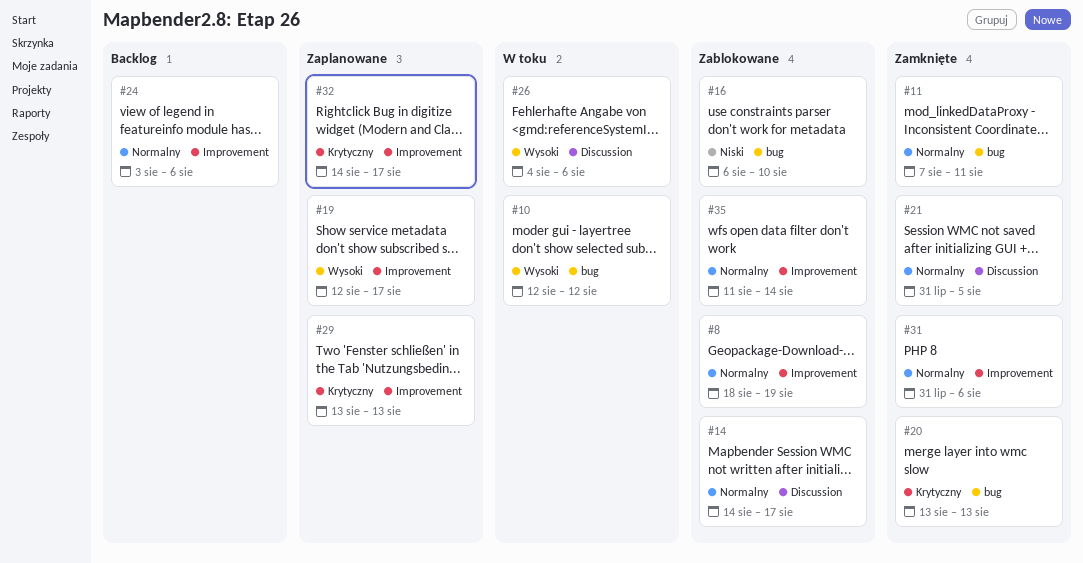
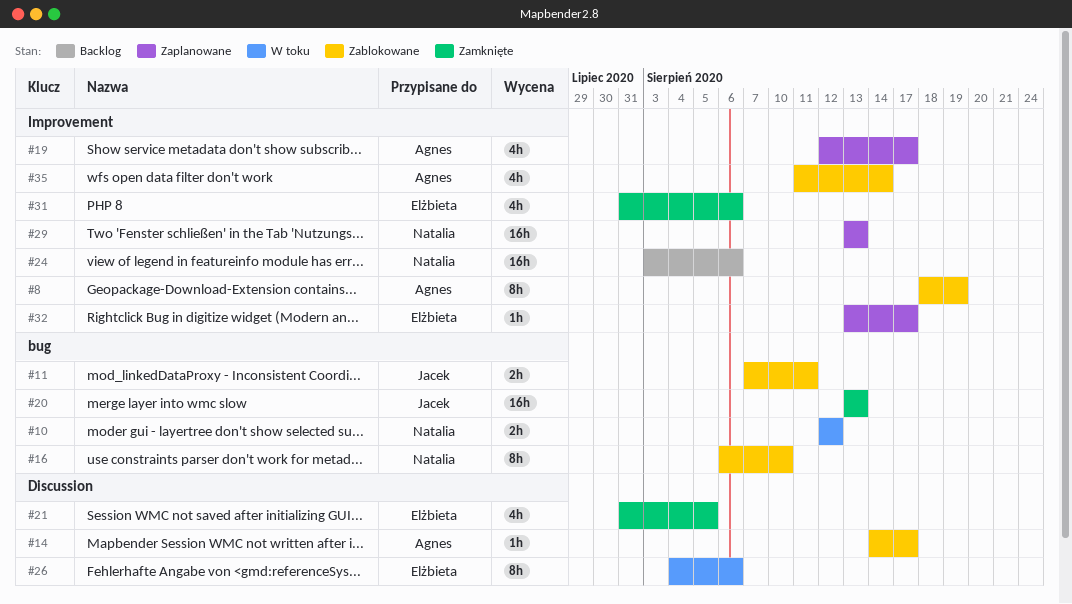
#11, status: Zamknięte -> Zablokowane
#32, start: Aug 14 -> Aug 13

